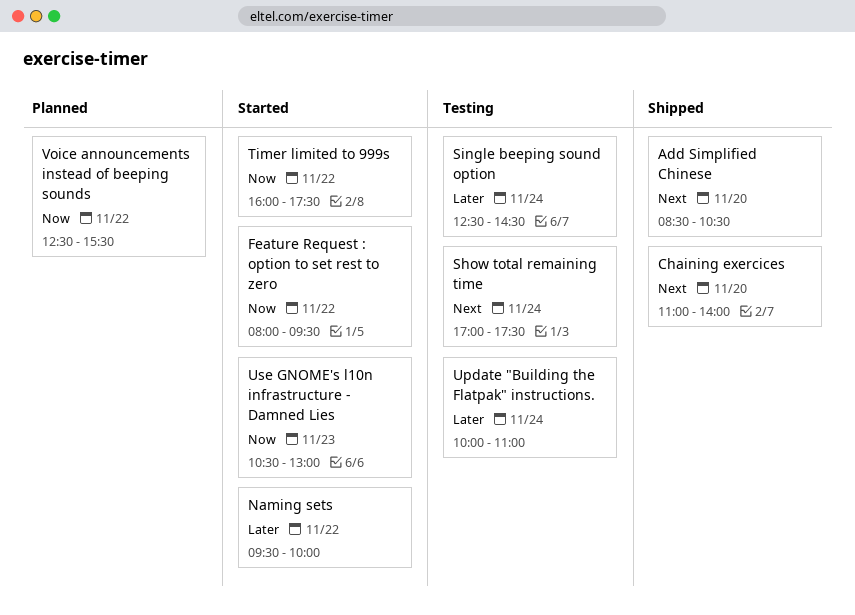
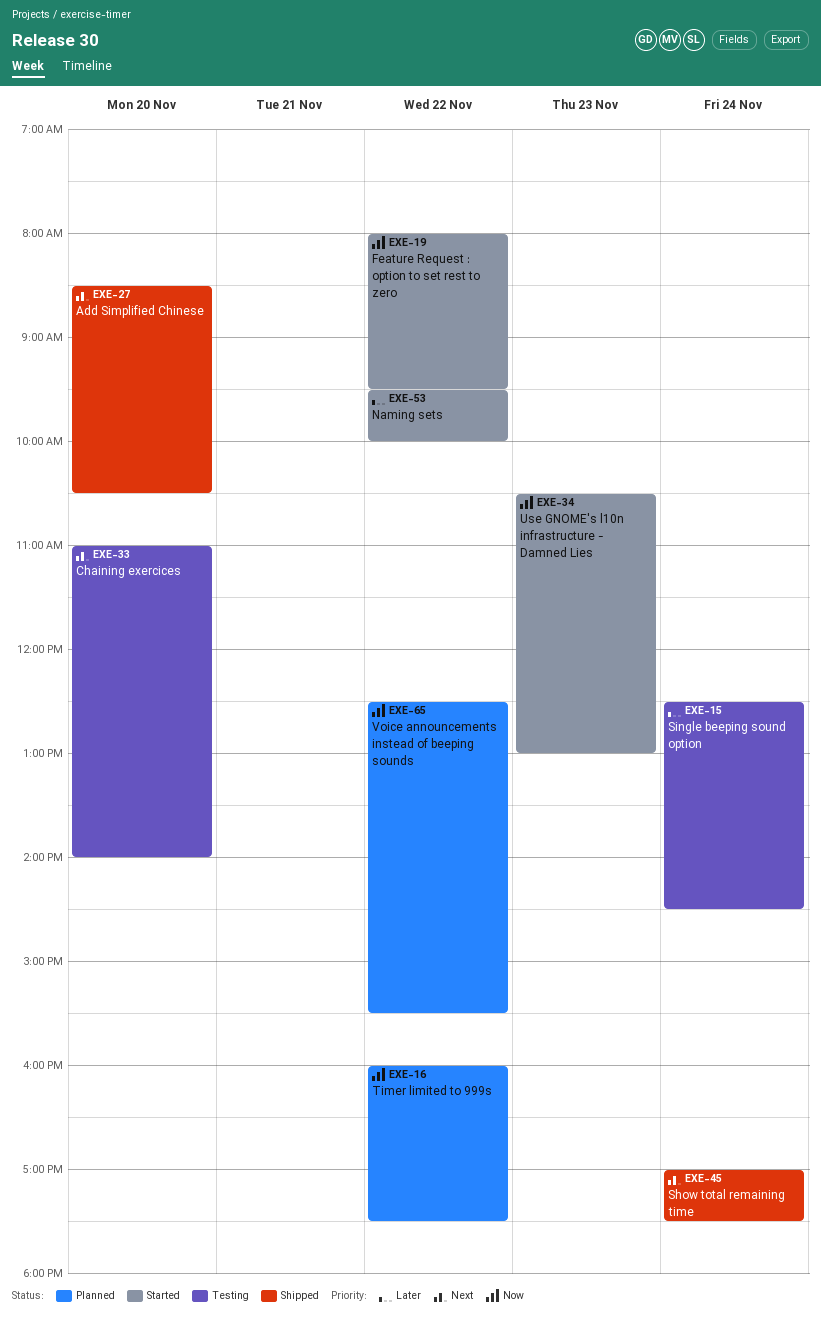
Chaining exercices, status: Shipped -> Testing
Show total remaining time, status: Testing -> Shipped
Timer limited to 999s, status: Started -> Planned
Update "Building the Flatpak" instructions.: present -> none

